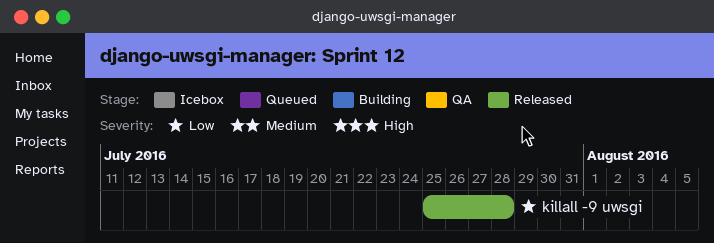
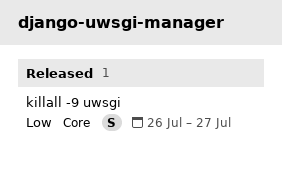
killall -9 uwsgi, start: Jul 25 -> Jul 26
killall -9 uwsgi, due: Jul 28 -> Jul 27

